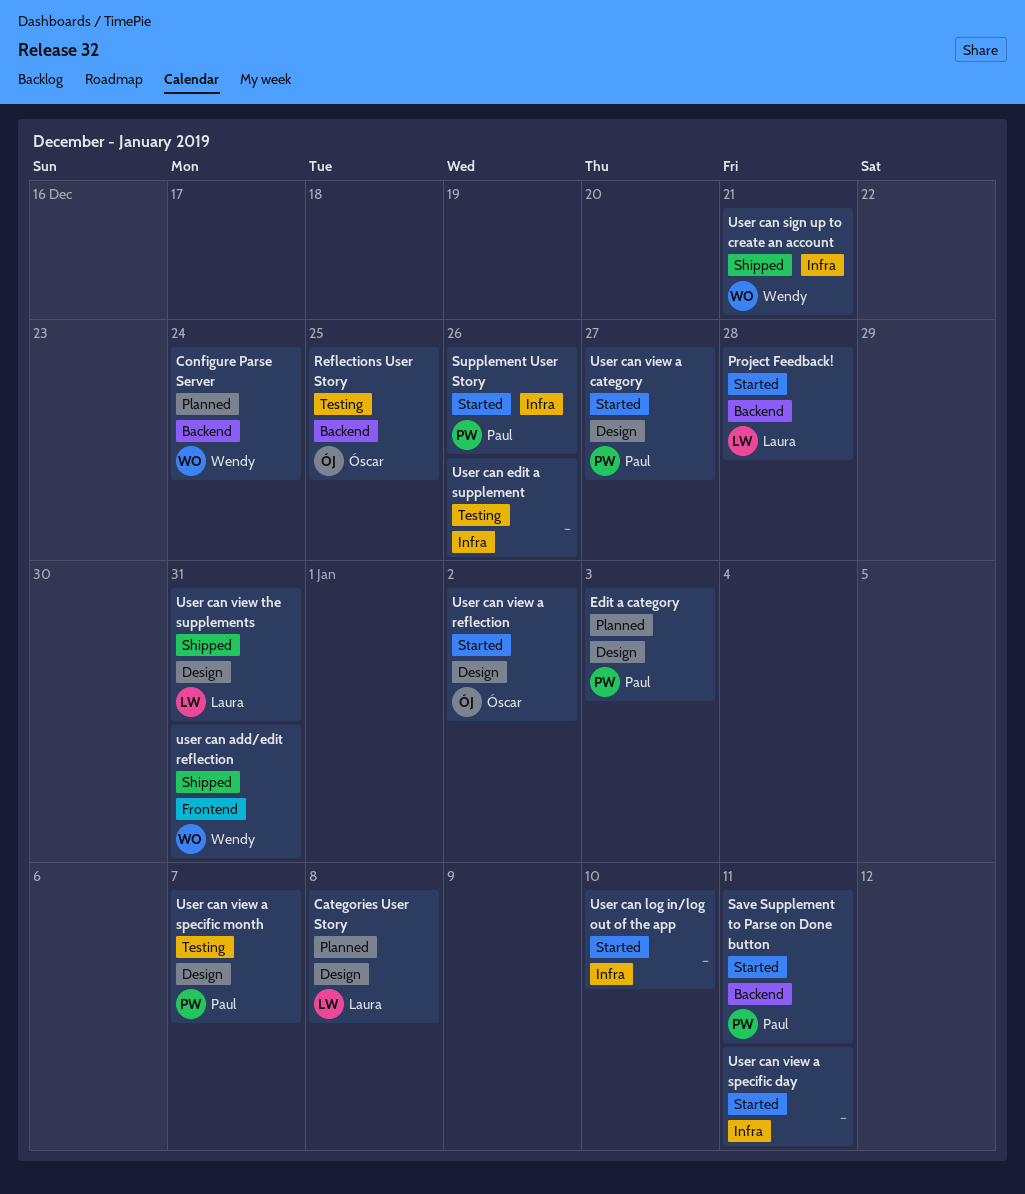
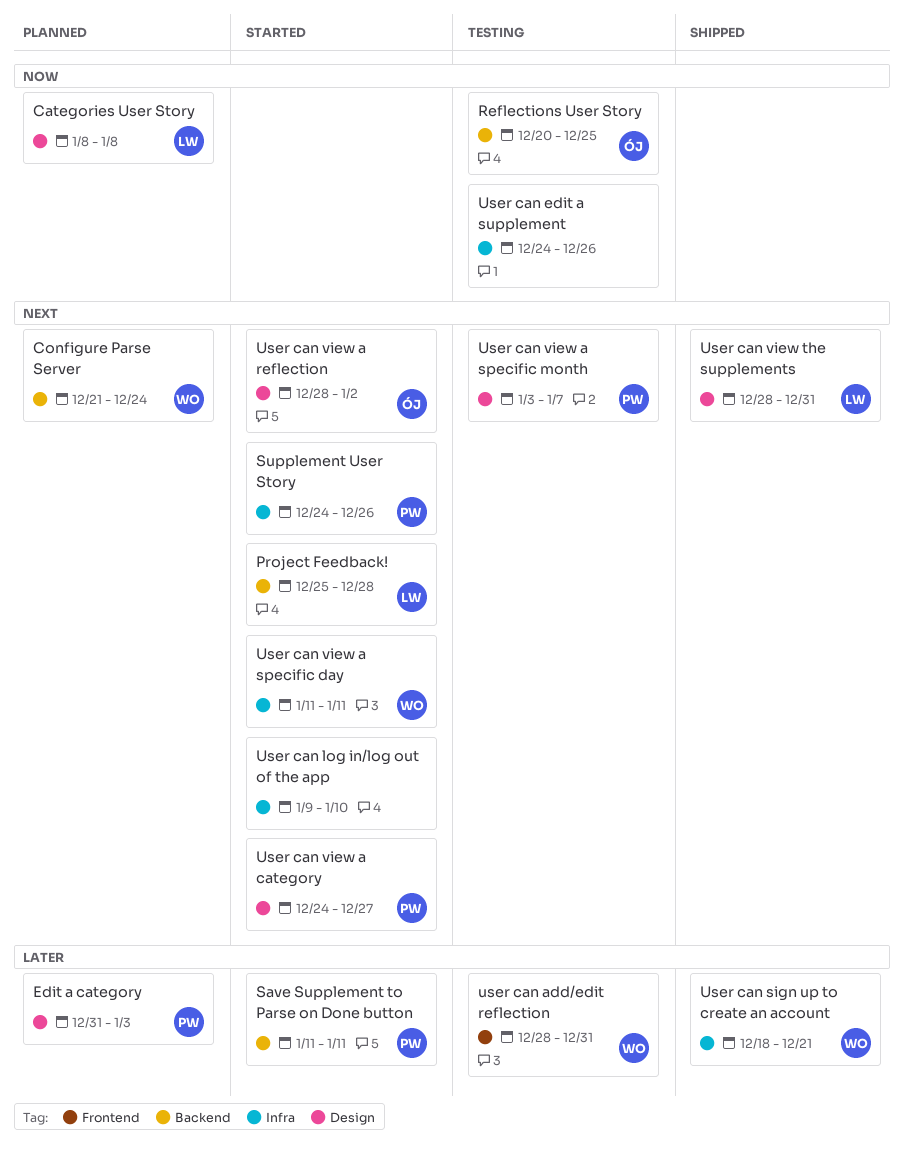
user can add/edit reflection, status: Shipped -> Testing
User can view a specific day, owner: none -> Wendy

